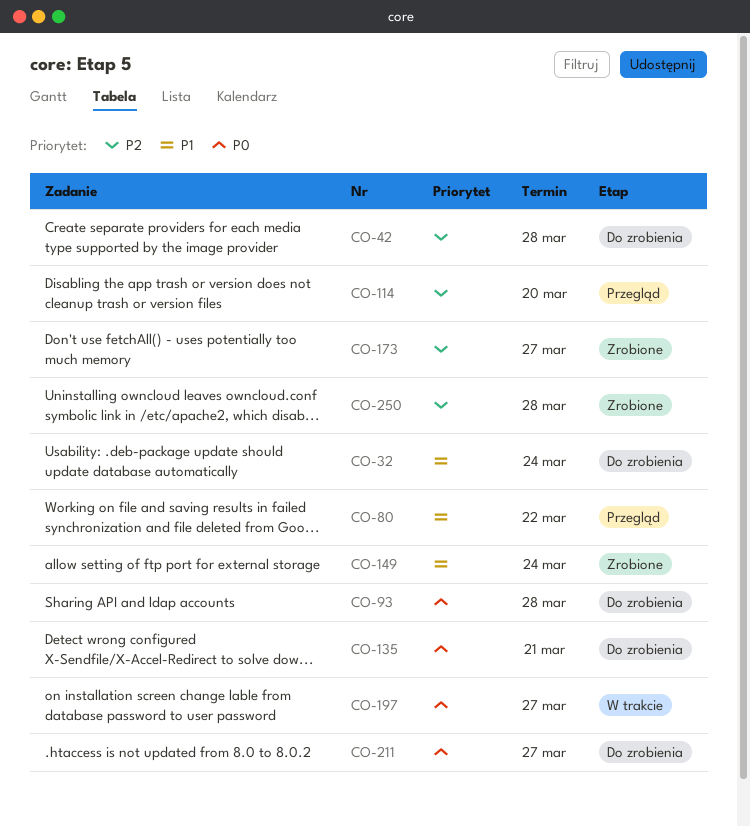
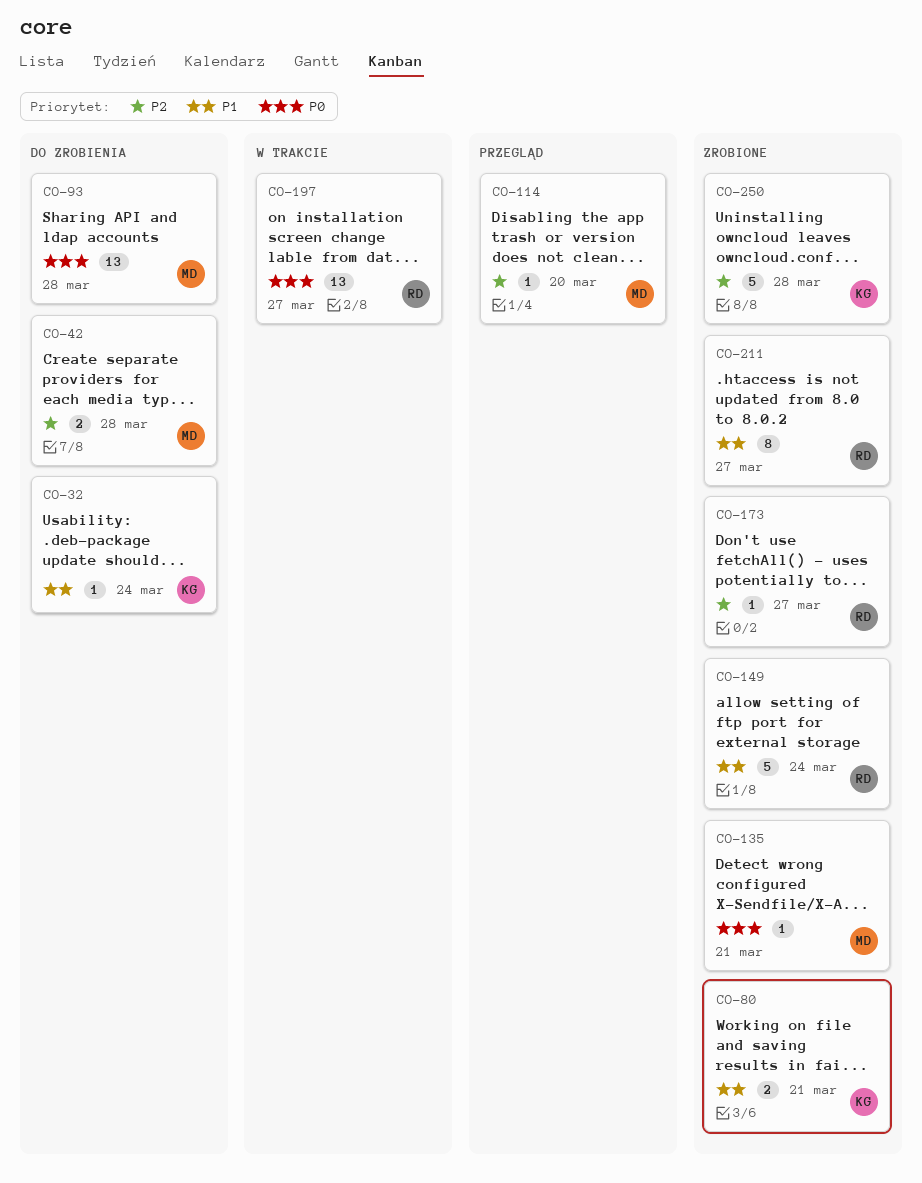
CO-80, status: Przegląd -> Zrobione
CO-80, due: Mar 22 -> Mar 21
CO-135, status: Do zrobienia -> Zrobione
CO-211, status: Do zrobienia -> Zrobione
CO-211, priority: P0 -> P1

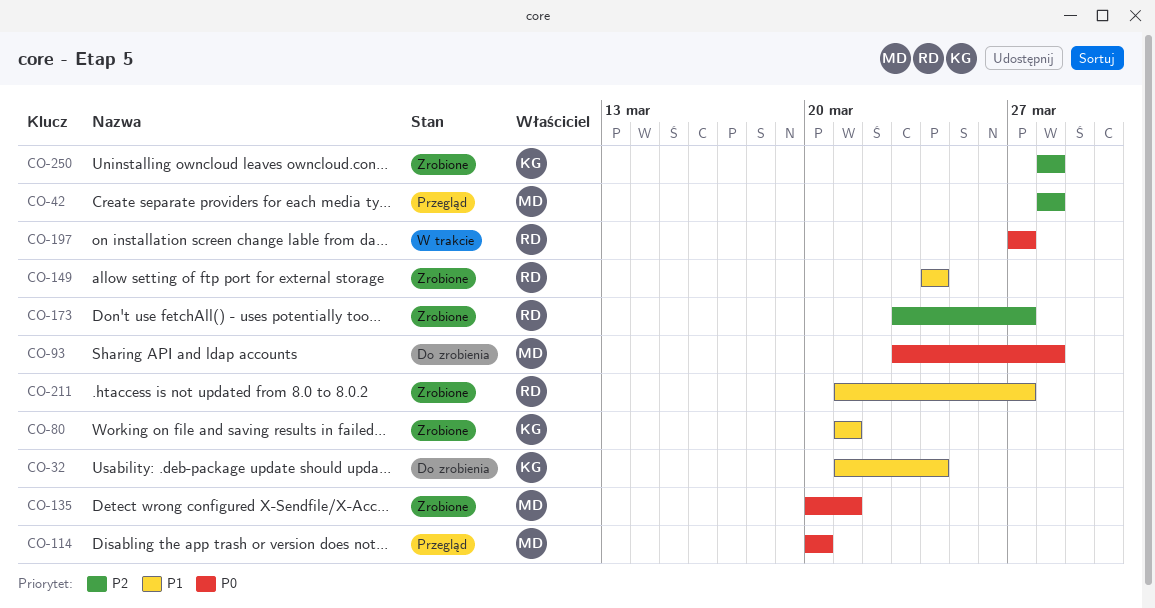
CO-42, status: Do zrobienia -> Przegląd
CO-114, priority: P2 -> P0

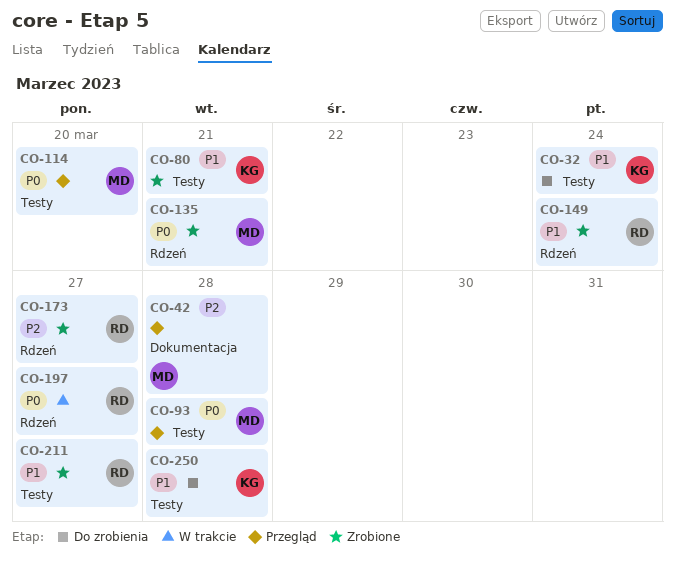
CO-93, status: Do zrobienia -> Przegląd
CO-250, status: Zrobione -> Do zrobienia
CO-250, priority: P2 -> P1

